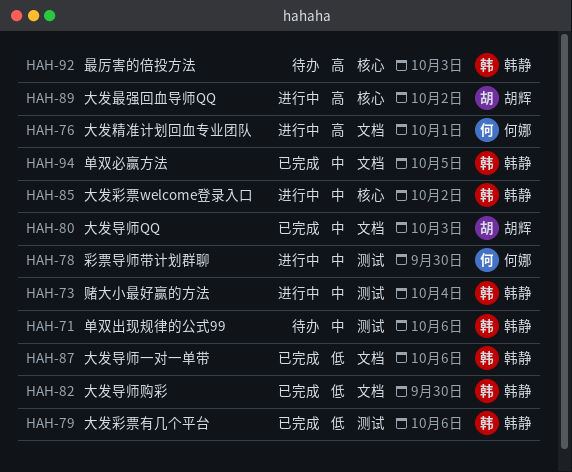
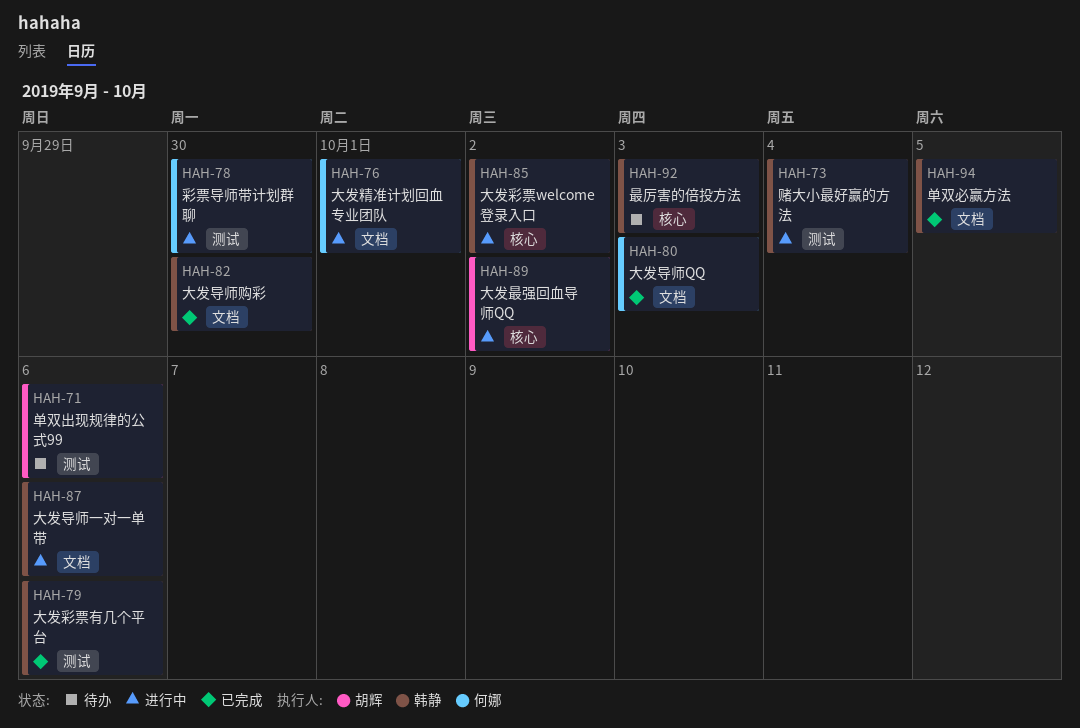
HAH-71, owner: 韩静 -> 胡辉
HAH-80, owner: 胡辉 -> 何娜
HAH-87, status: 已完成 -> 进行中

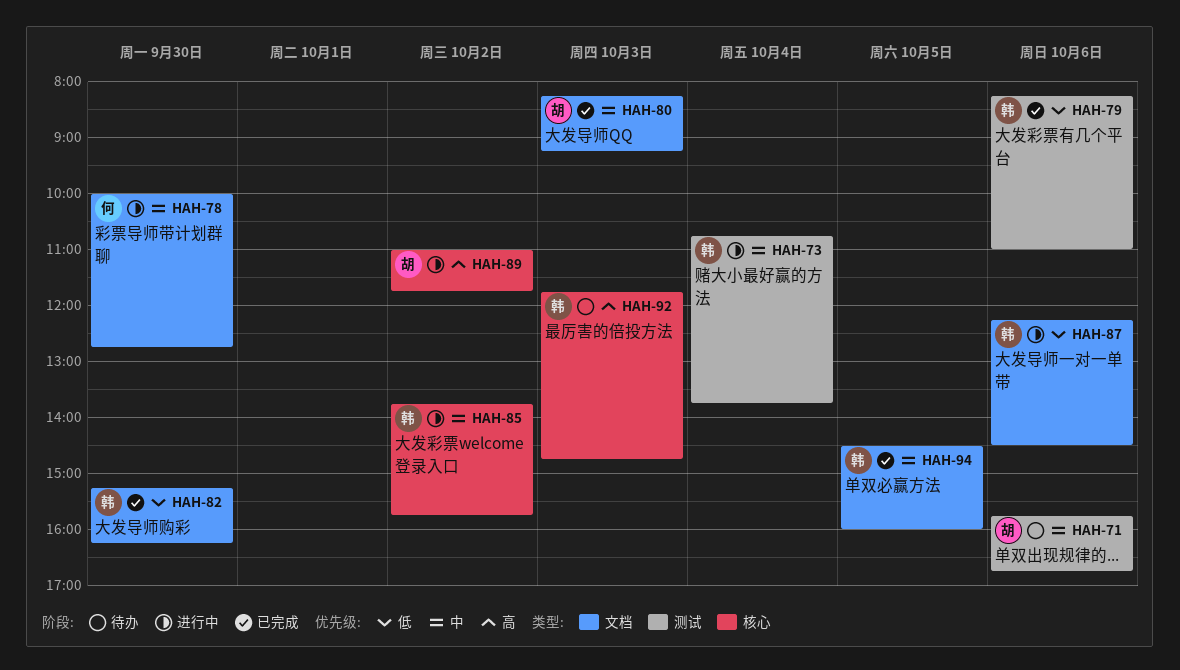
HAH-76: present -> none
HAH-78, label: 测试 -> 文档
HAH-80, owner: 何娜 -> 胡辉

